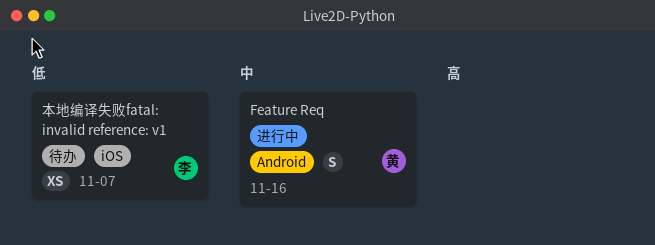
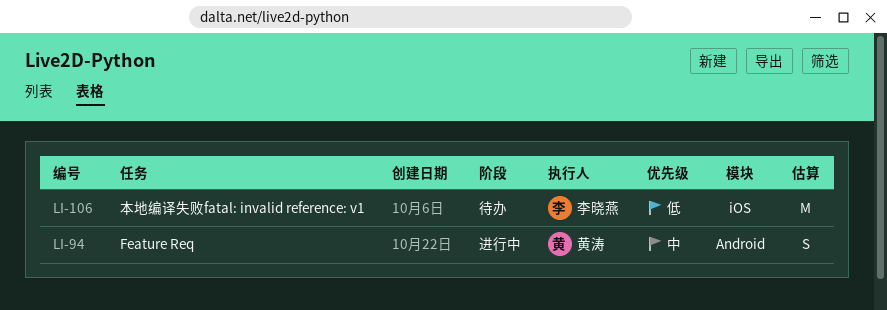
本地编译失败fatal: invalid reference: v1, estimate: XS -> M

